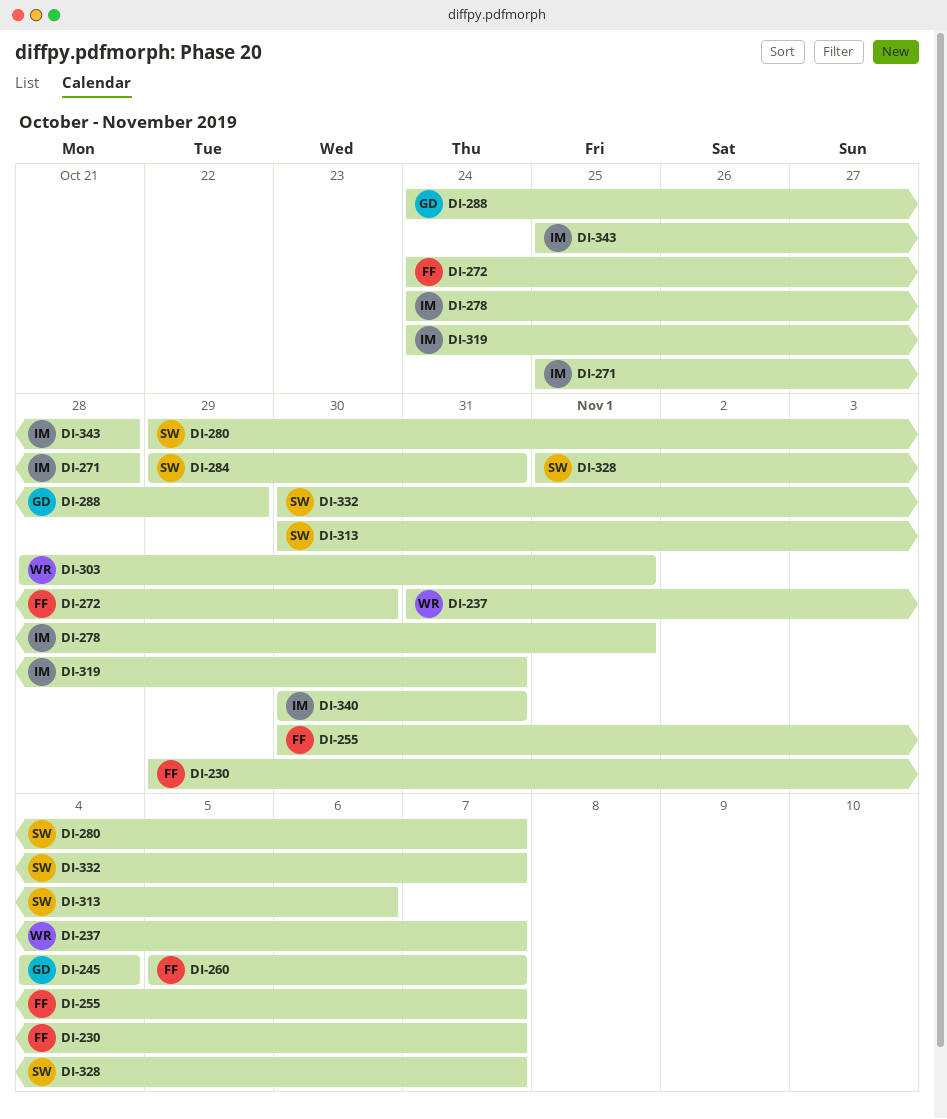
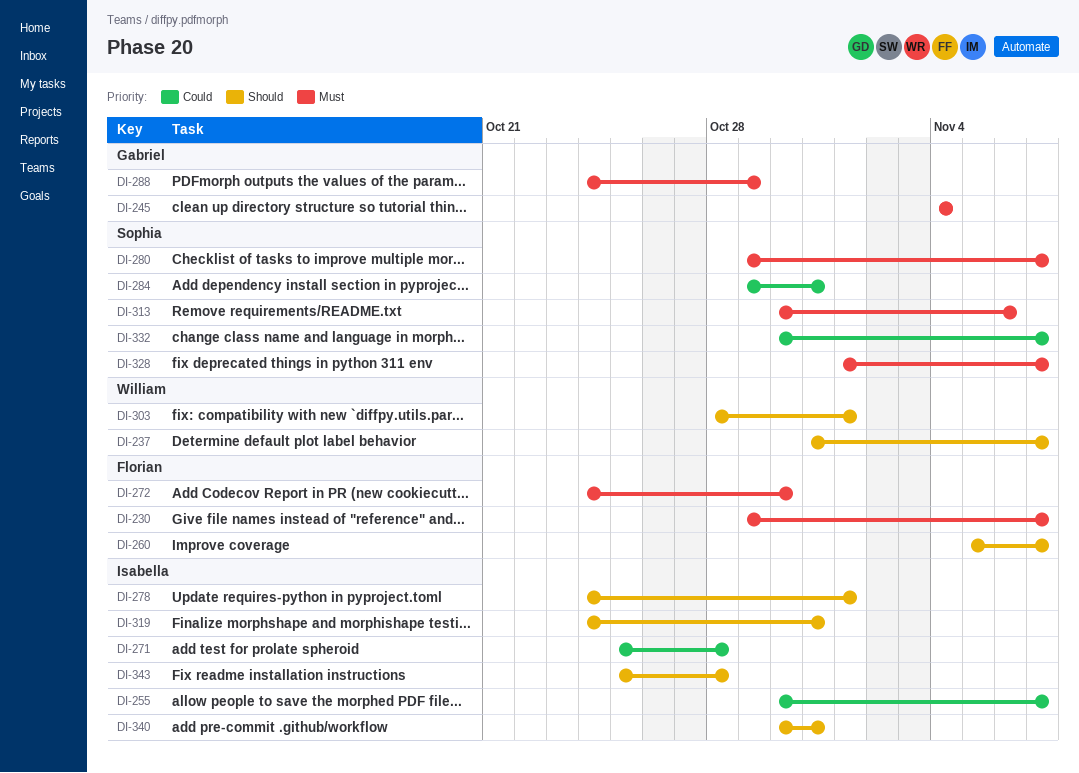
DI-255, owner: Florian -> Isabella

